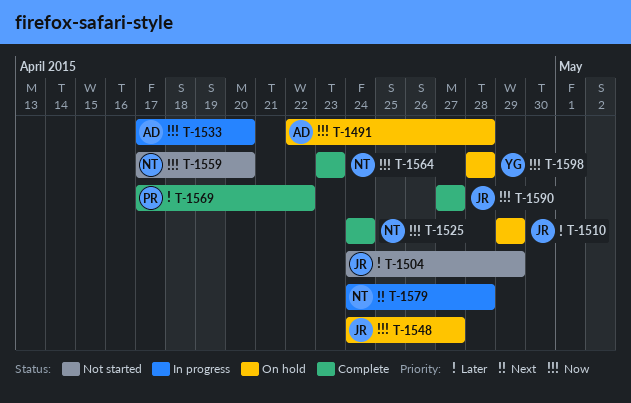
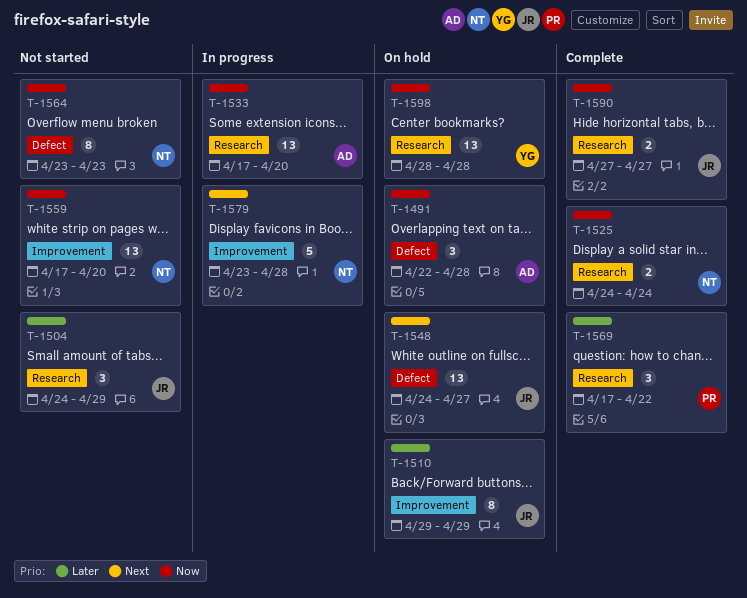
T-1548, priority: Now -> Next
T-1564, status: Complete -> Not started
T-1579, start: Apr 24 -> Apr 23

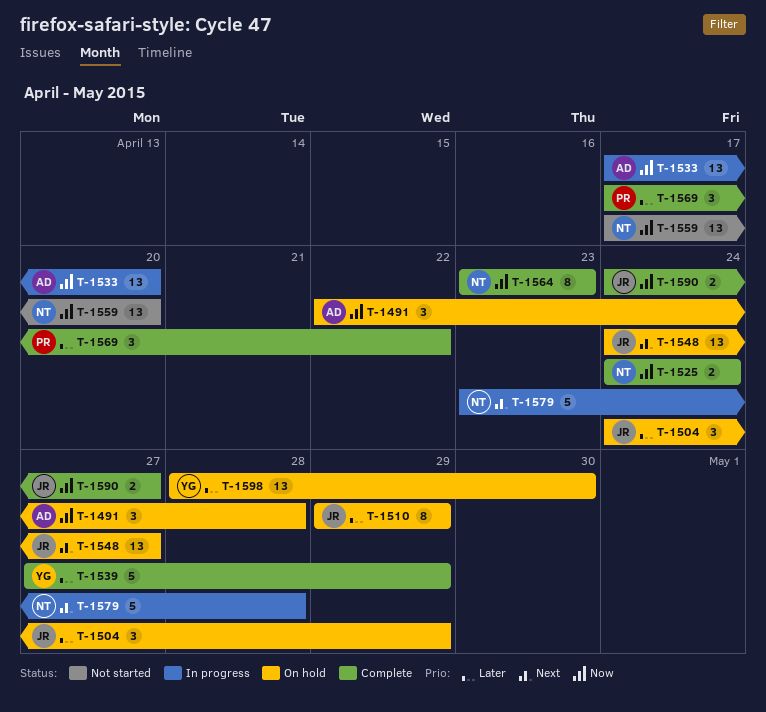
T-1504, status: Not started -> On hold
T-1539: none -> present
T-1564, status: Not started -> Complete
T-1590, start: Apr 27 -> Apr 24
T-1598, priority: Now -> Later
T-1598, due: Apr 28 -> Apr 30

